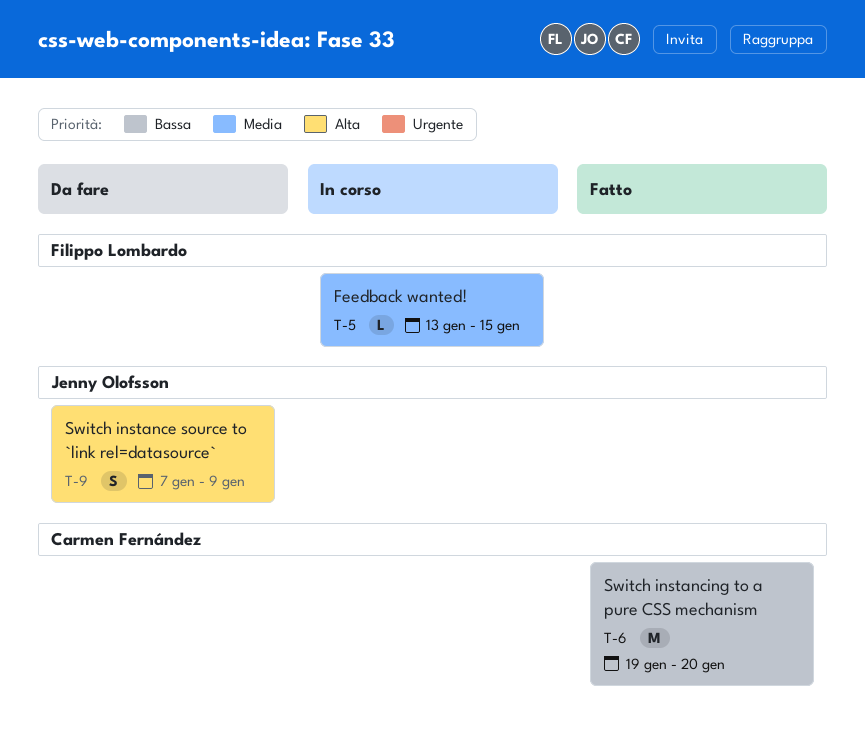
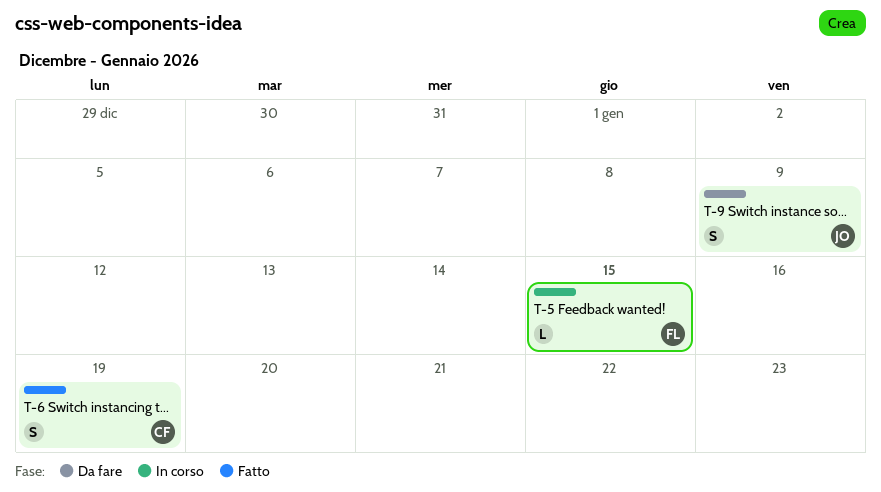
T-6, estimate: M -> S
T-6, due: Jan 20 -> Jan 19

